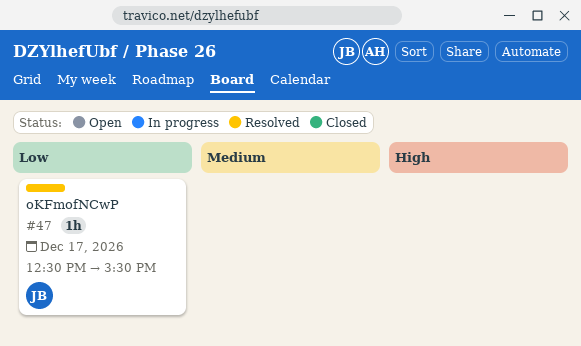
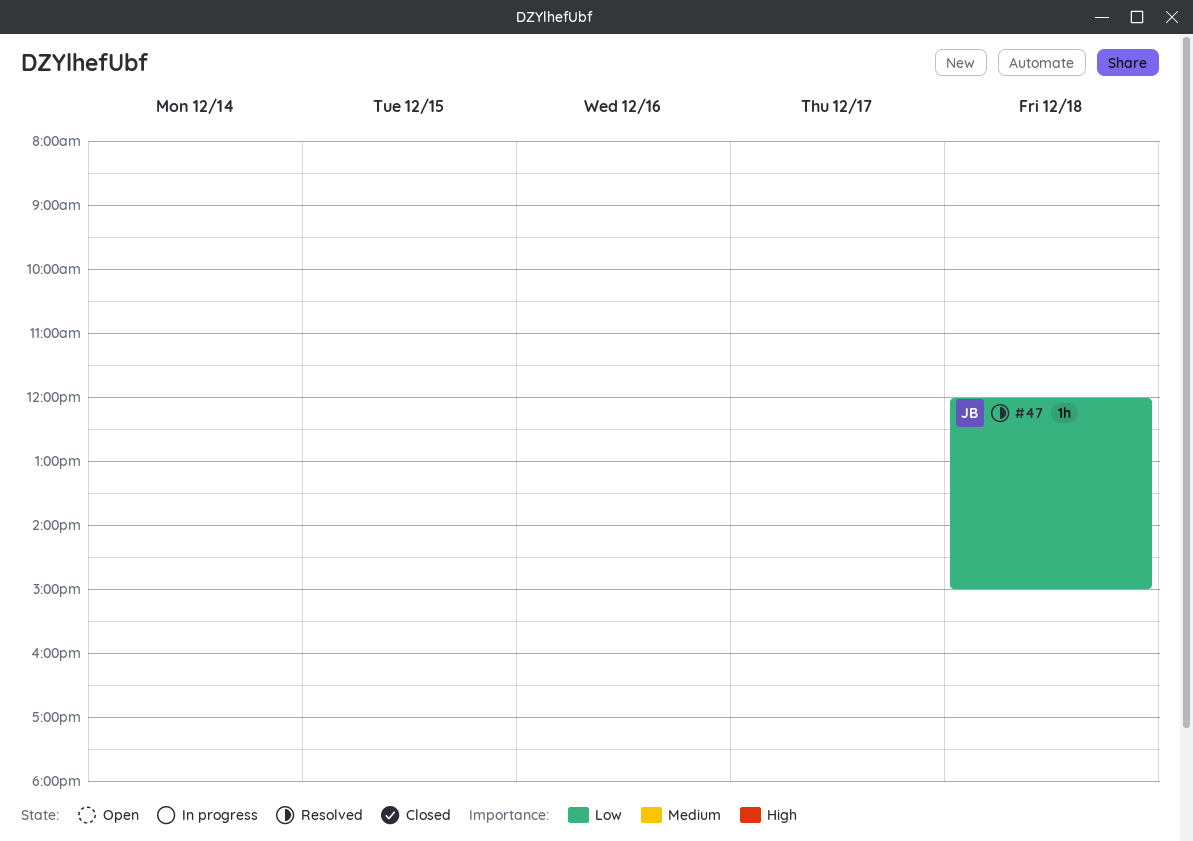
#47, day: Dec 17 -> Dec 18
#47, begins: 12:30 -> 12:00
#47, ends: 15:30 -> 15:00

